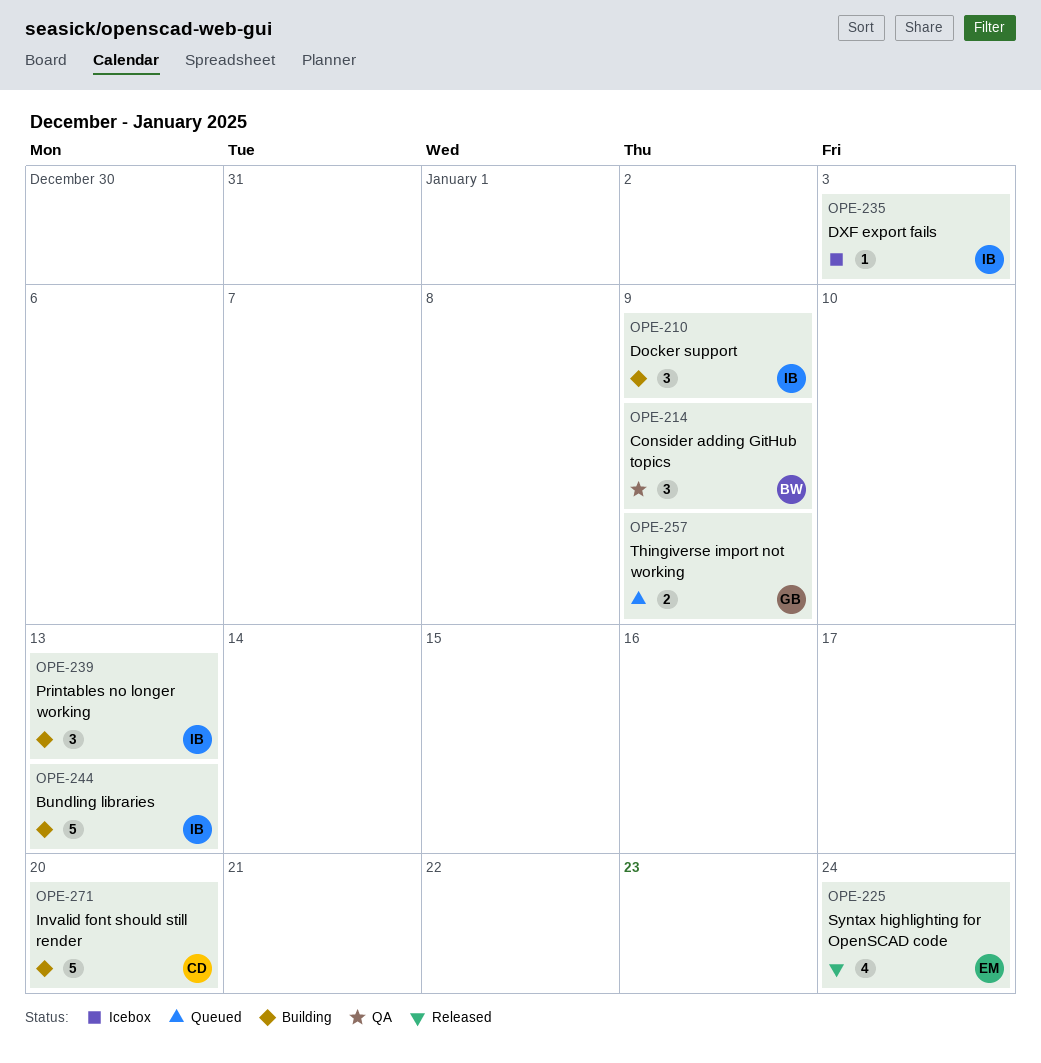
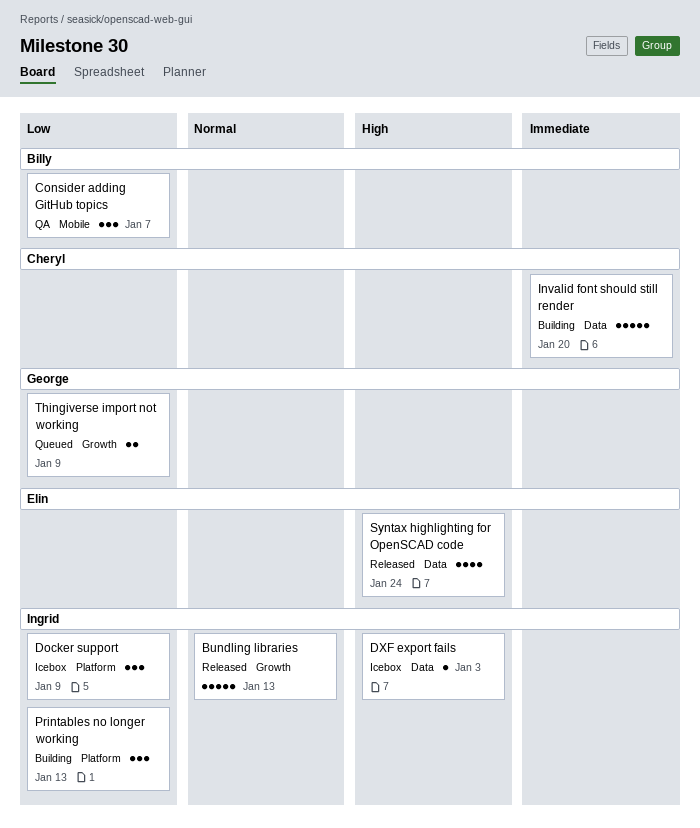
Bundling libraries, status: Building -> Released
Consider adding GitHub topics, due: Jan 9 -> Jan 7
Docker support, status: Building -> Icebox

